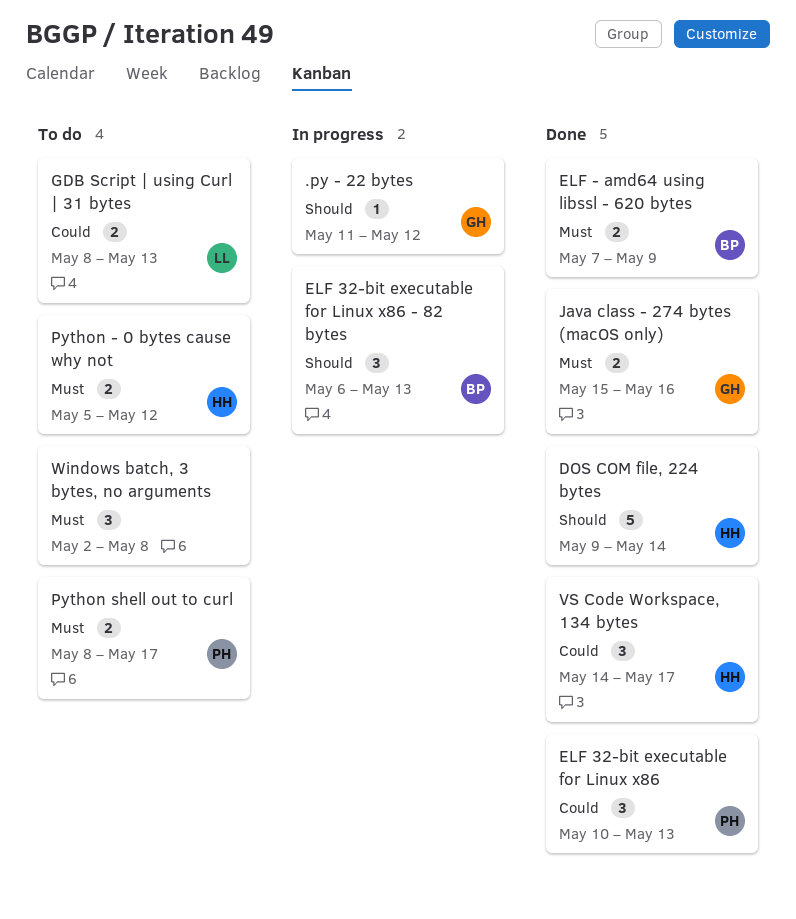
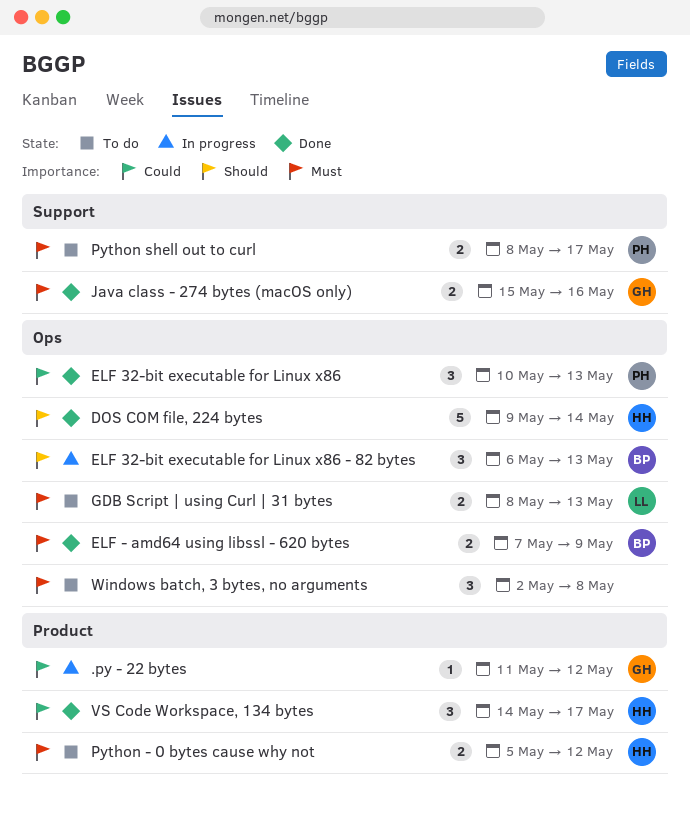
.py - 22 bytes, priority: Should -> Could
GDB Script | using Curl | 31 bytes, priority: Could -> Must

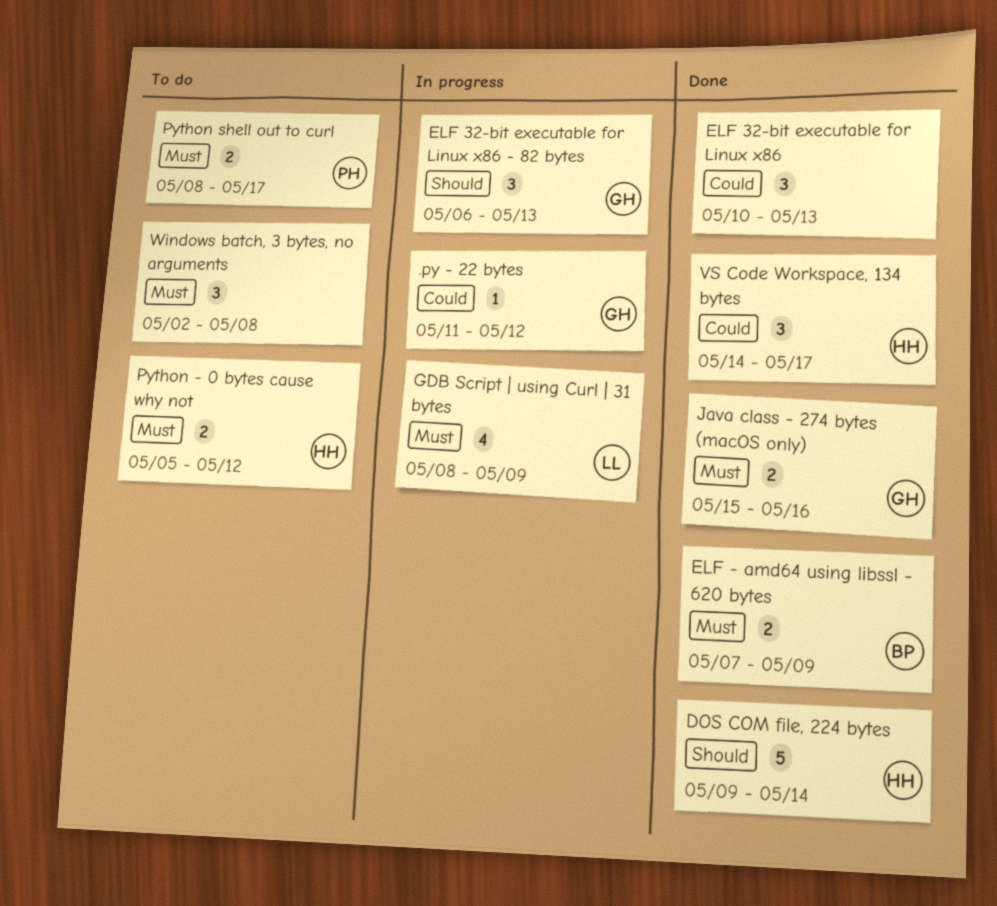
ELF 32-bit executable for Linux x86, owner: PH -> none
ELF 32-bit executable for Linux x86 - 82 bytes, owner: BP -> GH
GDB Script | using Curl | 31 bytes, status: To do -> In progress
GDB Script | using Curl | 31 bytes, estimate: 2 -> 4
GDB Script | using Curl | 31 bytes, due: May 13 -> May 9

